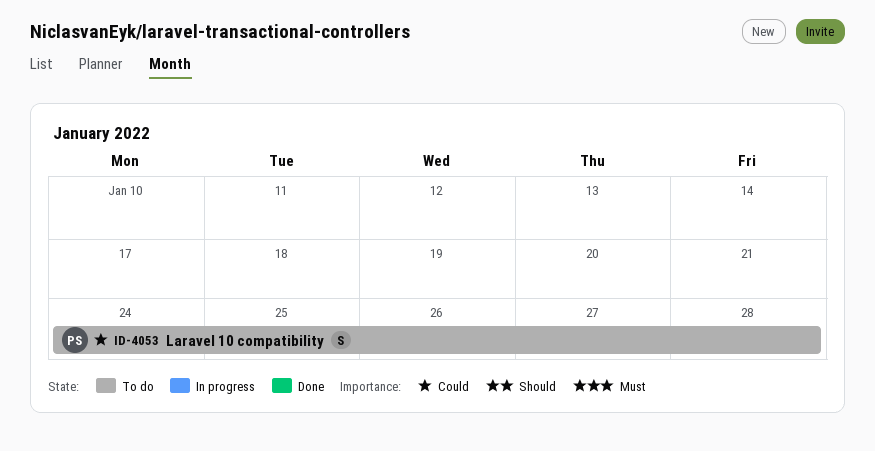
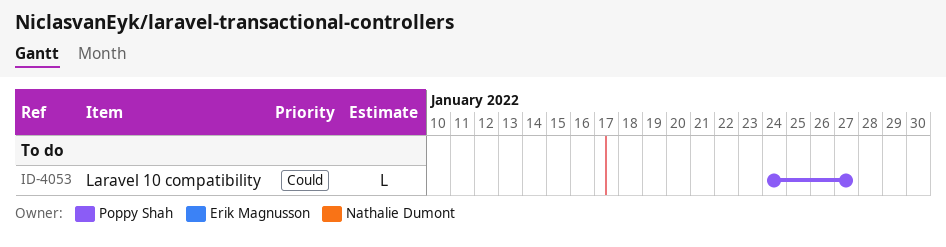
ID-4053, estimate: S -> L
ID-4053, due: Jan 28 -> Jan 27

